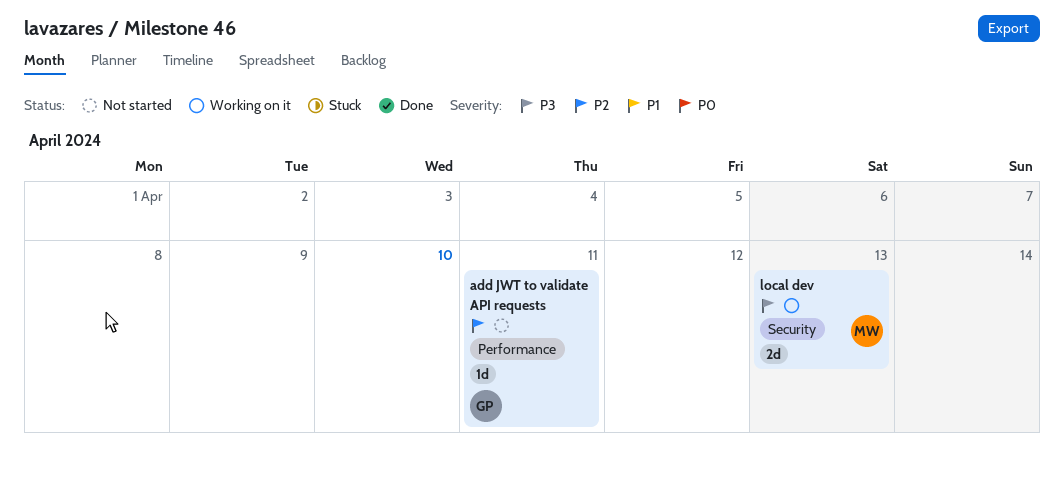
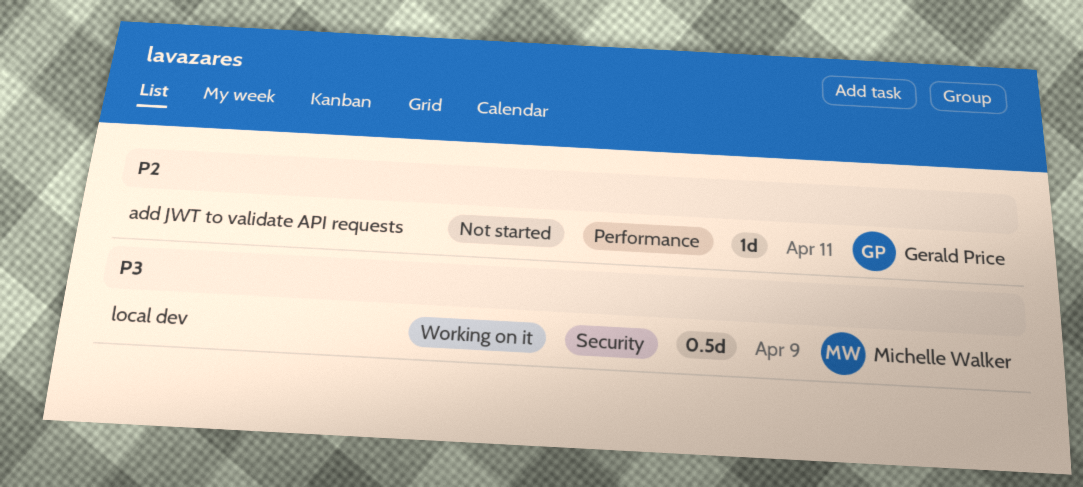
local dev, estimate: 2d -> 0.5d
local dev, due: Apr 13 -> Apr 9

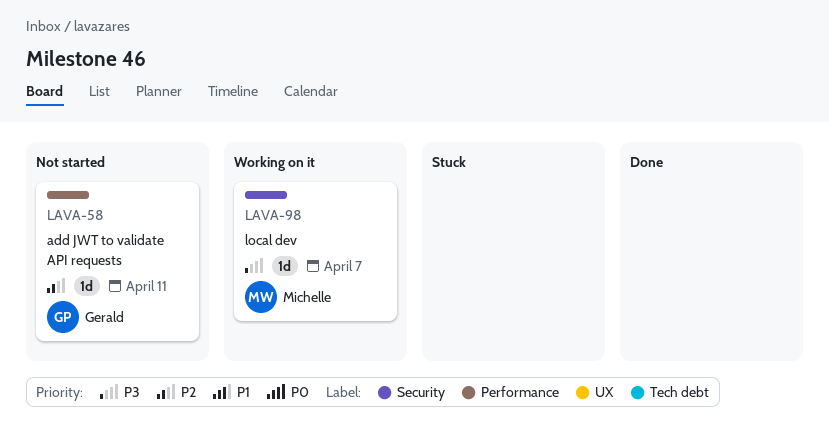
local dev, estimate: 0.5d -> 1d
local dev, due: Apr 9 -> Apr 7

